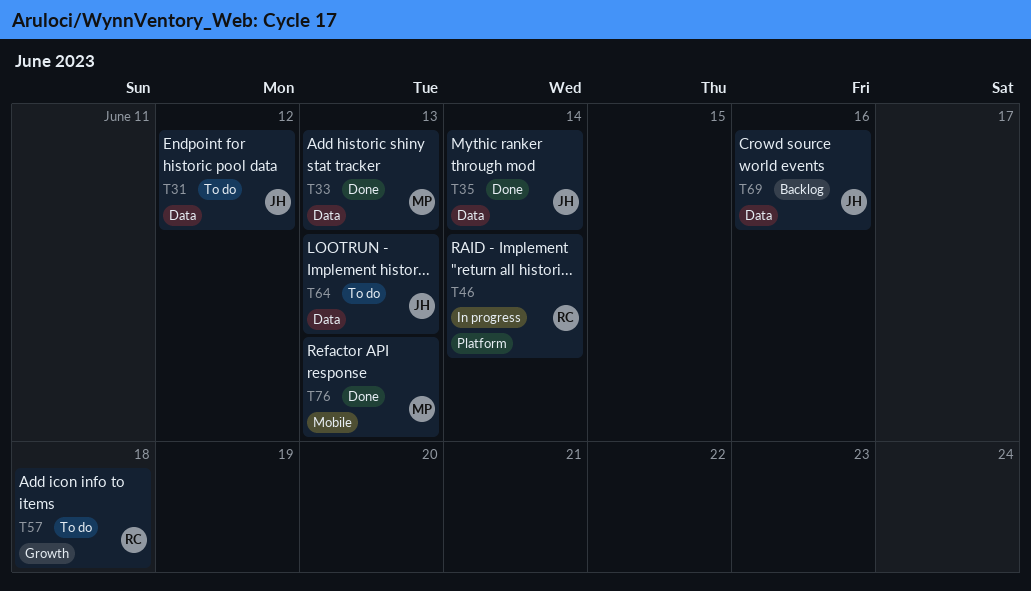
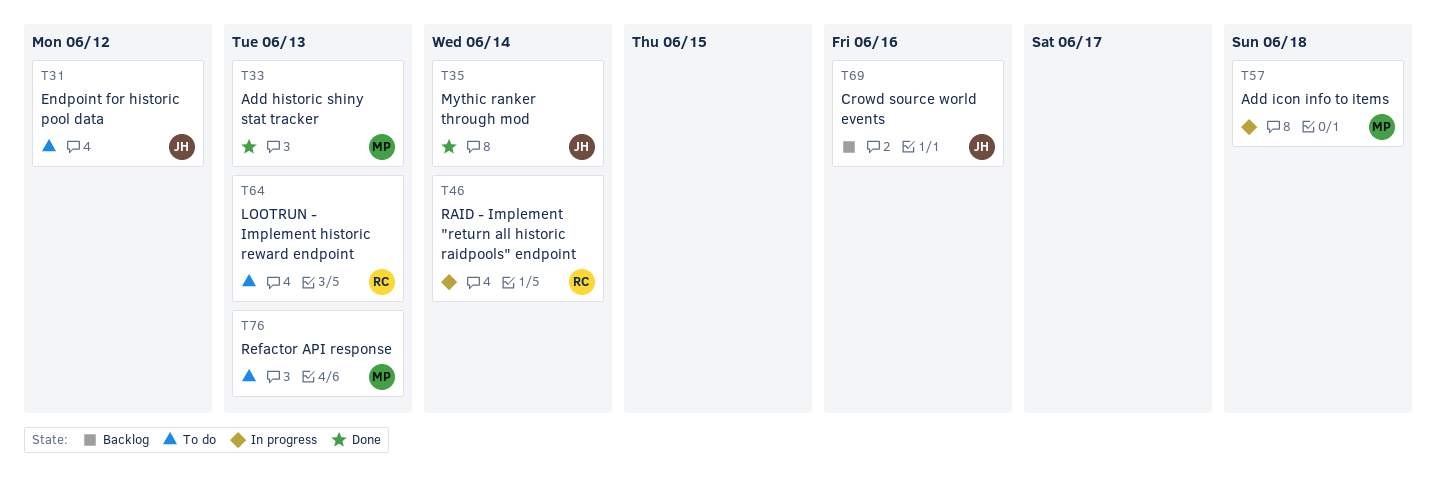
T57, status: To do -> In progress
T57, owner: RC -> MP
T64, owner: JH -> RC
T76, status: Done -> To do

